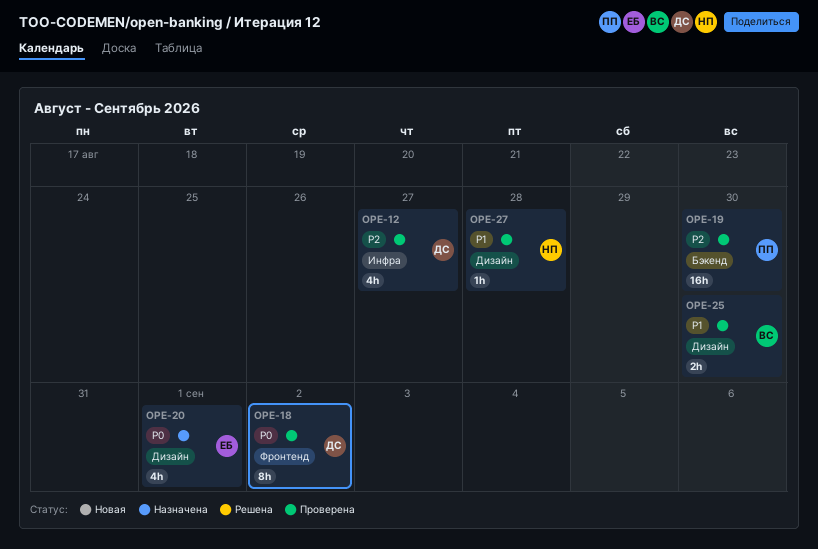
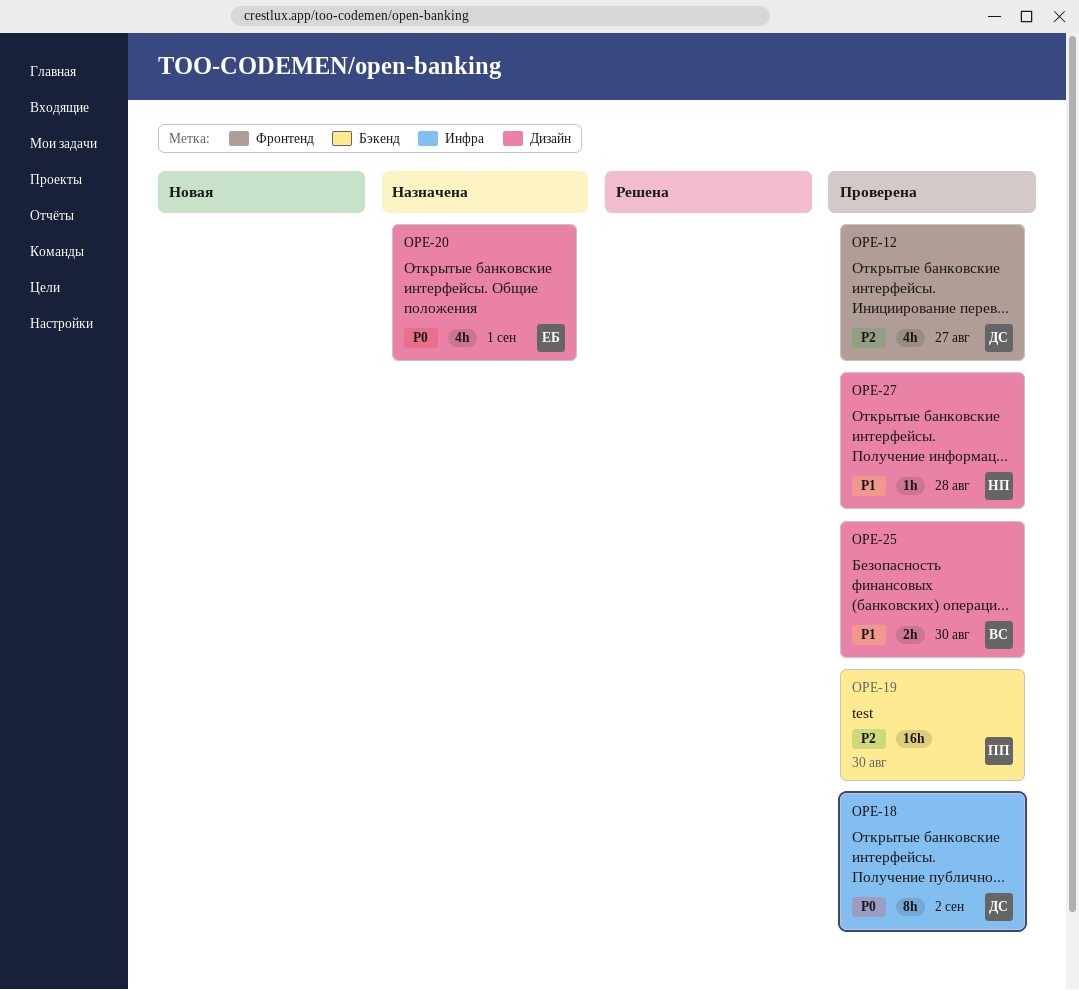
OPE-12, label: Инфра -> Фронтенд
OPE-18, label: Фронтенд -> Инфра

